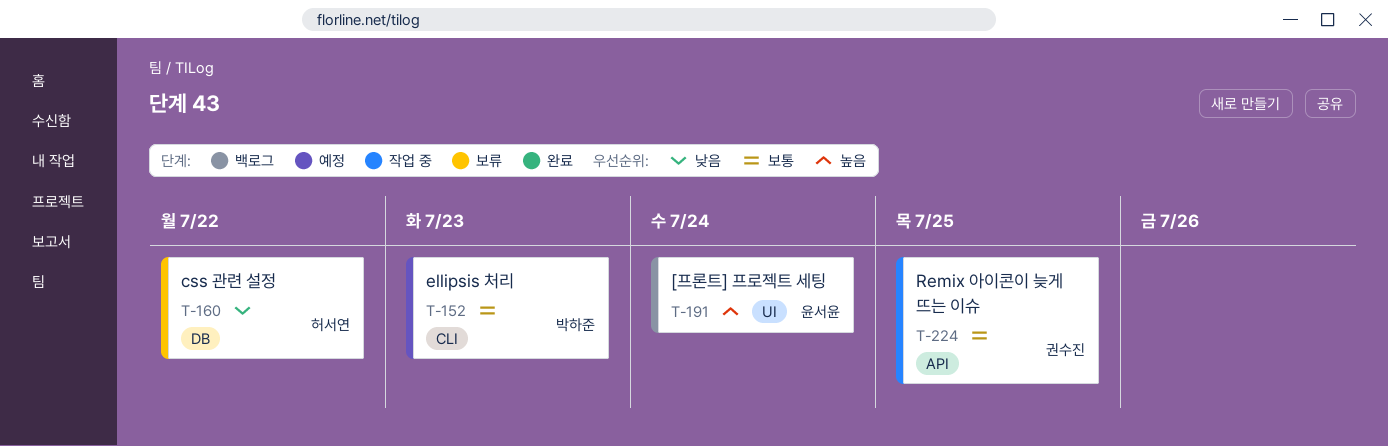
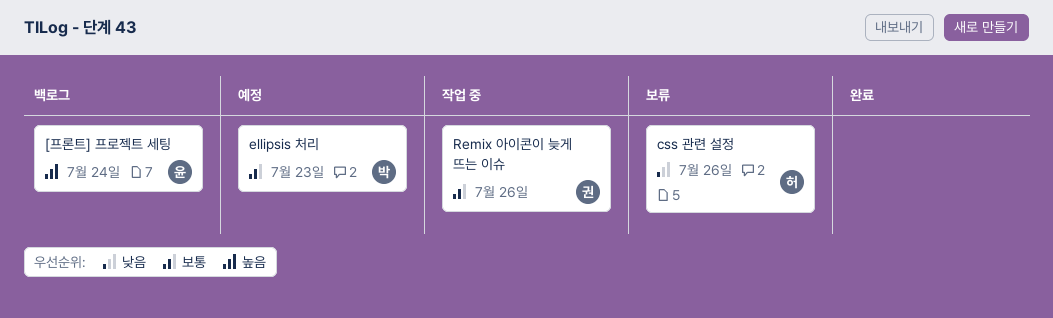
css 관련 설정, due: Jul 22 -> Jul 26
Remix 아이콘이 늦게 뜨는 이슈, due: Jul 25 -> Jul 26

